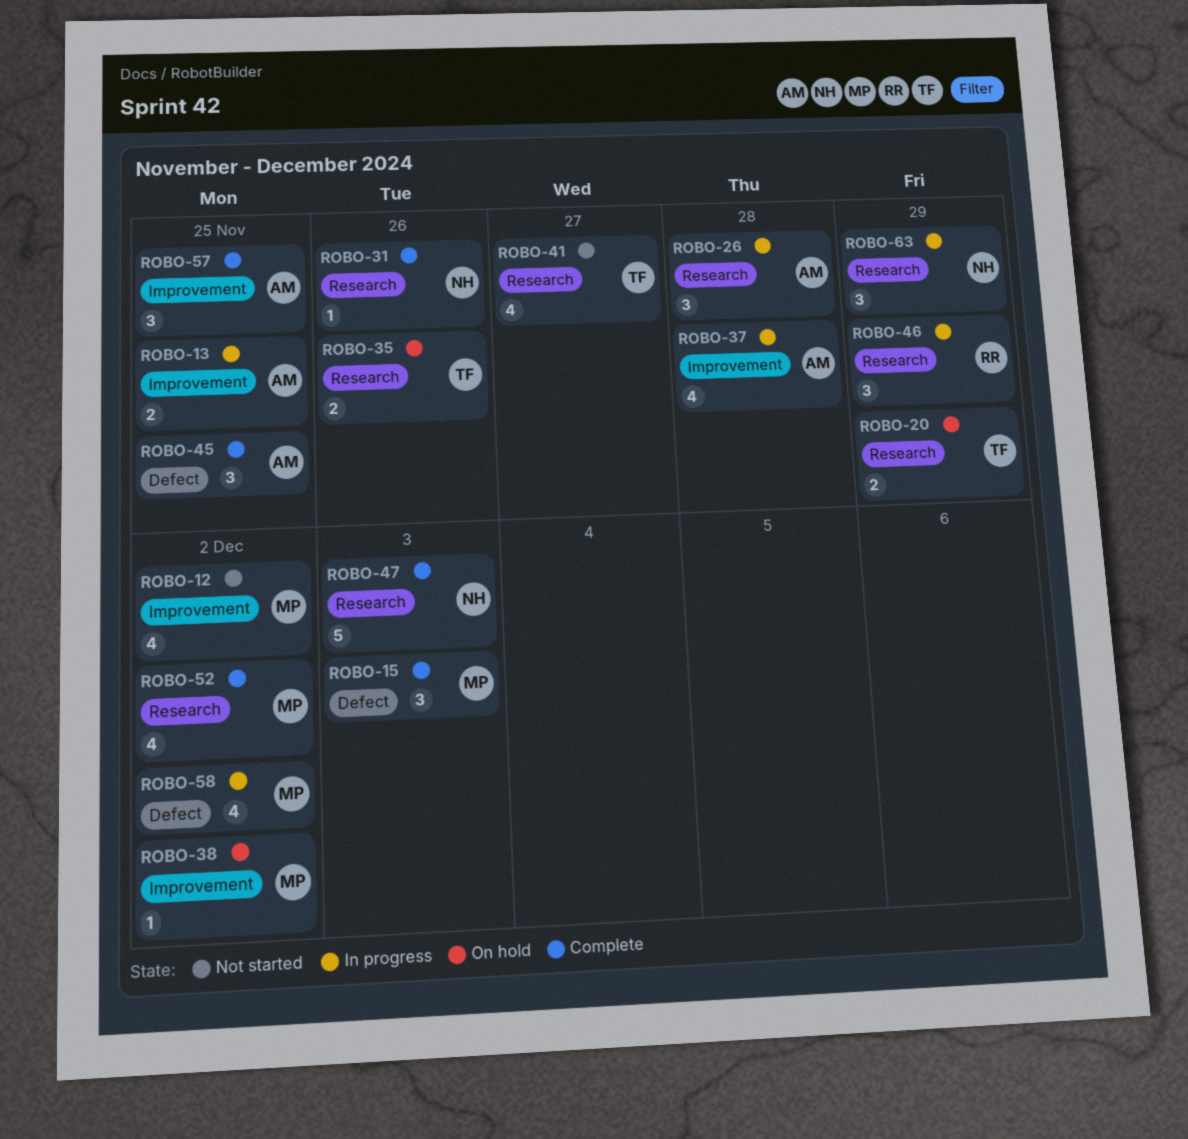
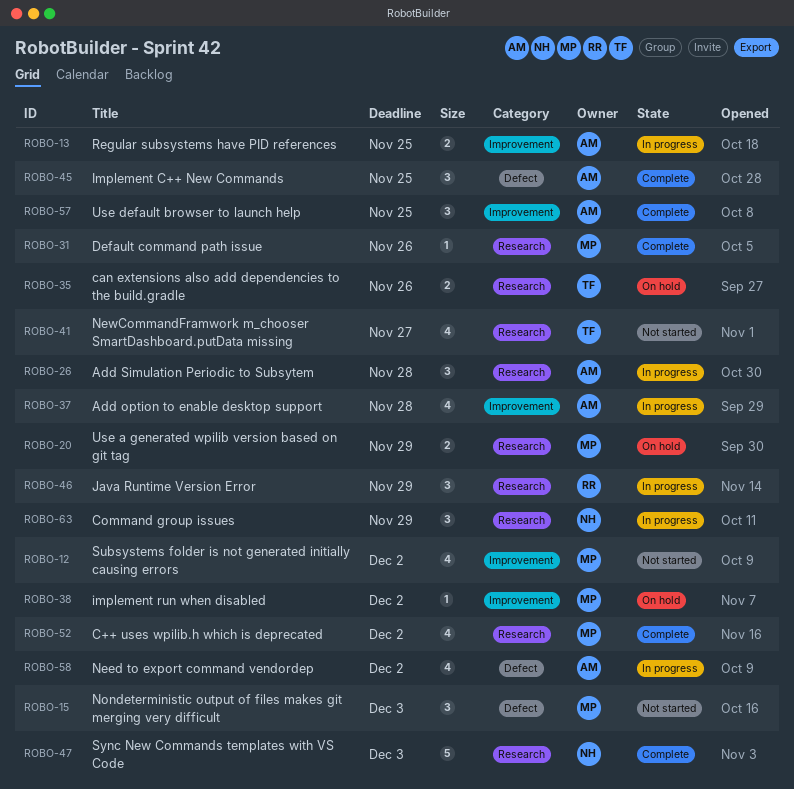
ROBO-15, status: Complete -> Not started
ROBO-20, owner: TF -> MP
ROBO-31, owner: NH -> MP
ROBO-58, owner: MP -> AM

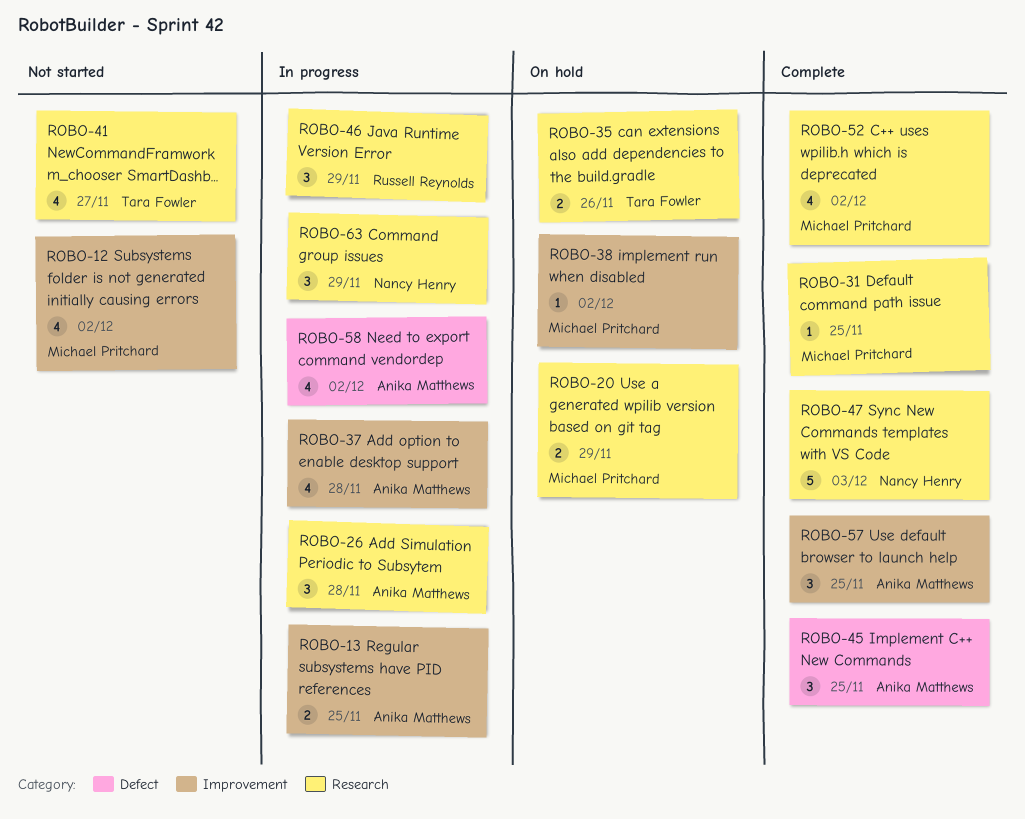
ROBO-15: present -> none
ROBO-31, due: Nov 26 -> Nov 25

